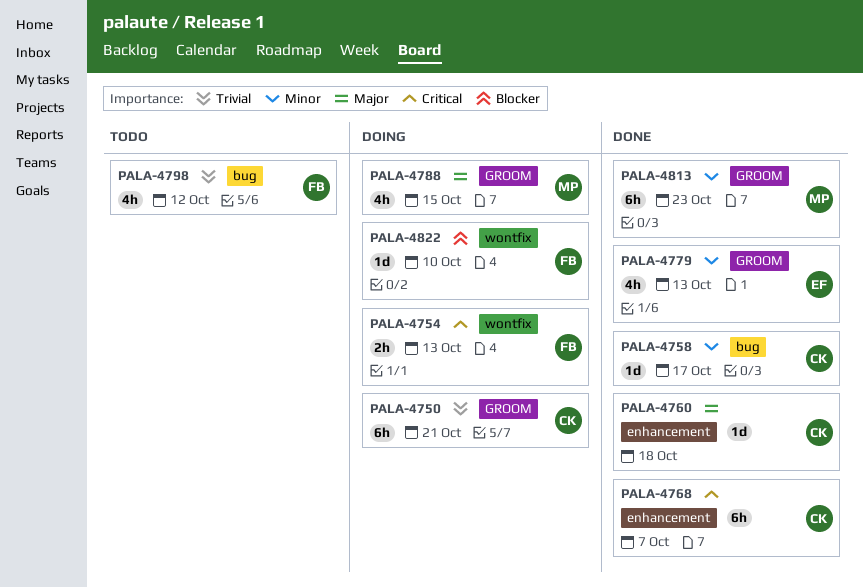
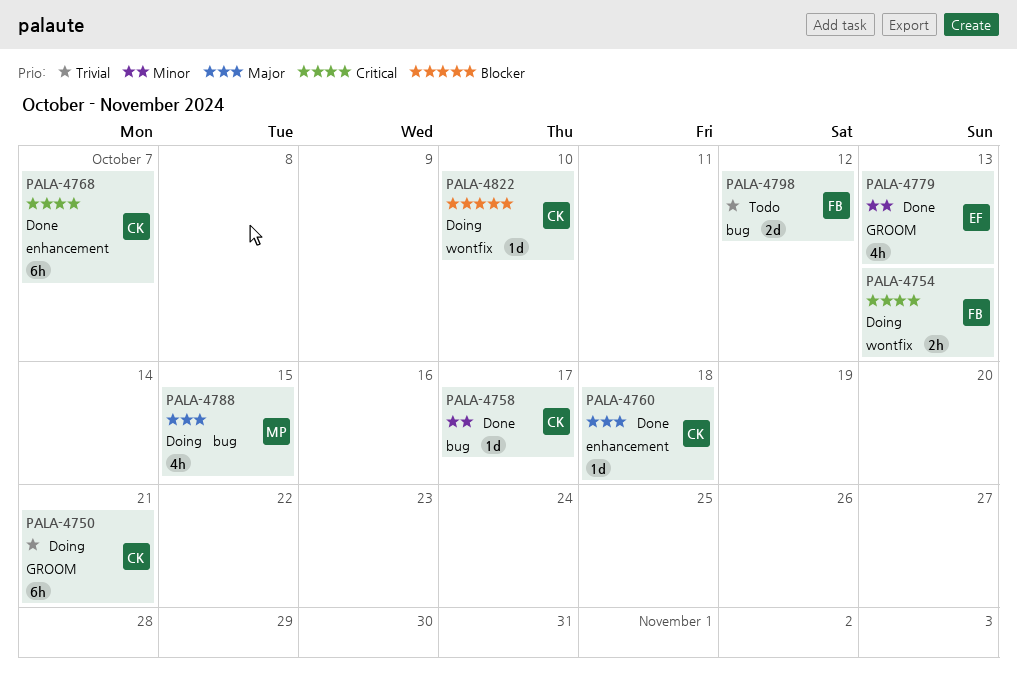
PALA-4788, label: GROOM -> bug
PALA-4798, estimate: 4h -> 2d
PALA-4813: present -> none
PALA-4822, owner: FB -> CK

